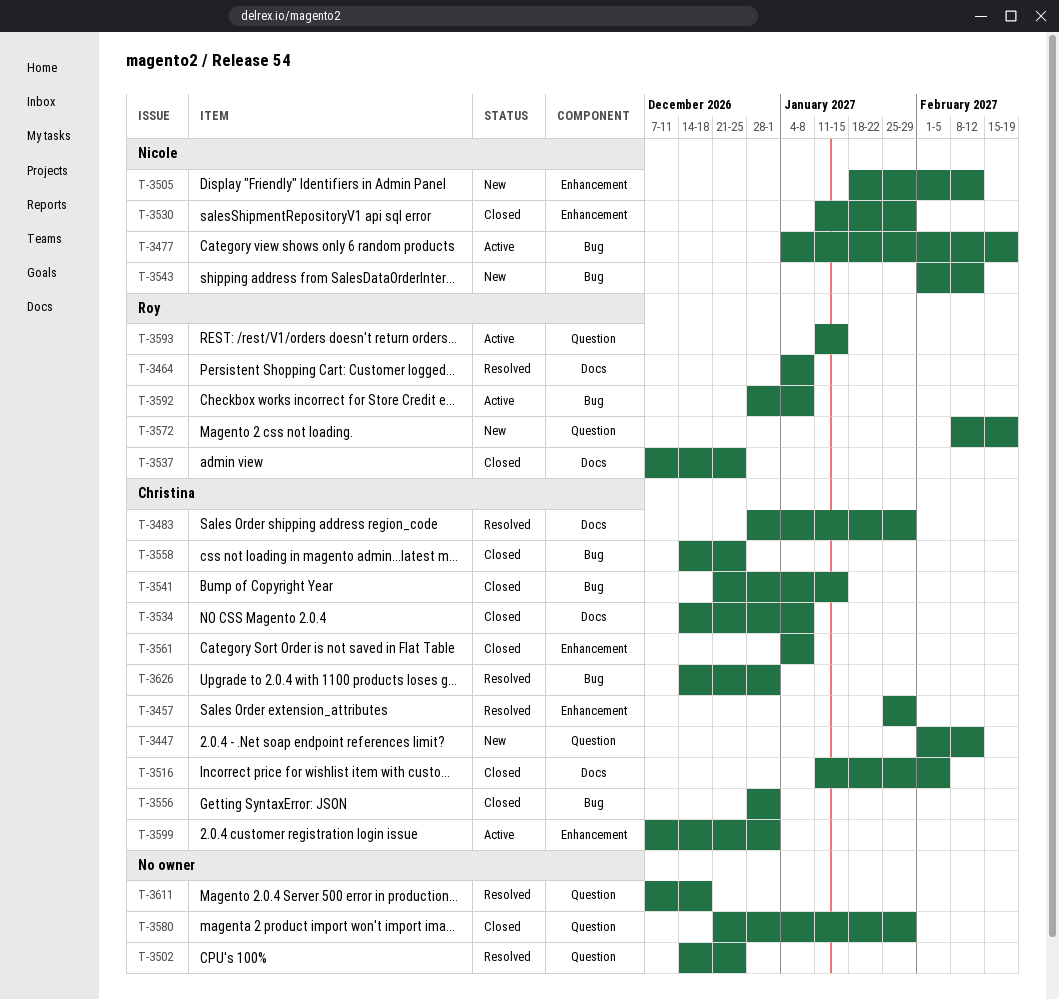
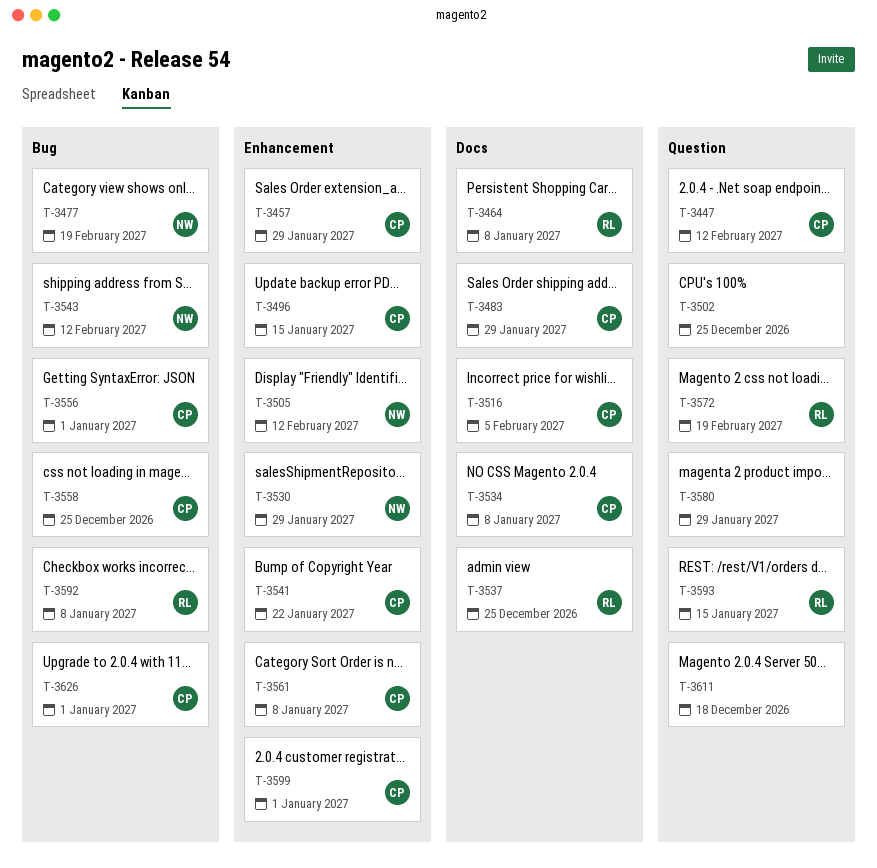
T-3496: none -> present
T-3541, label: Bug -> Enhancement
T-3541, due: Jan 15 -> Jan 22

